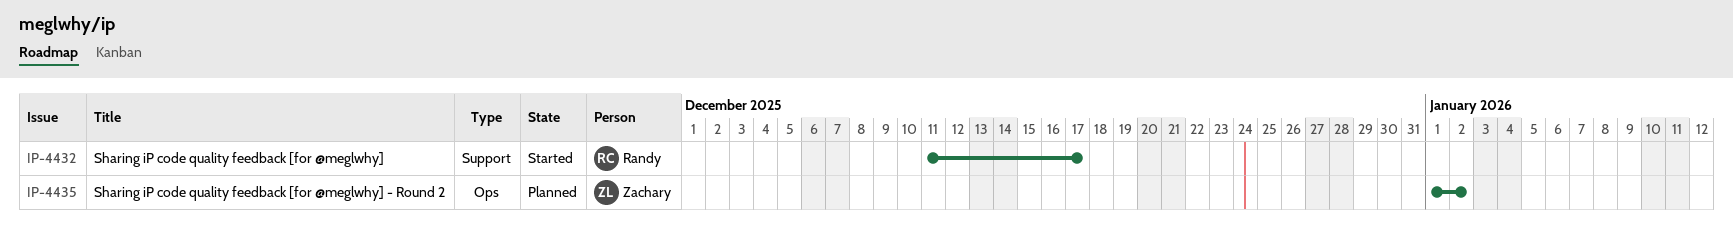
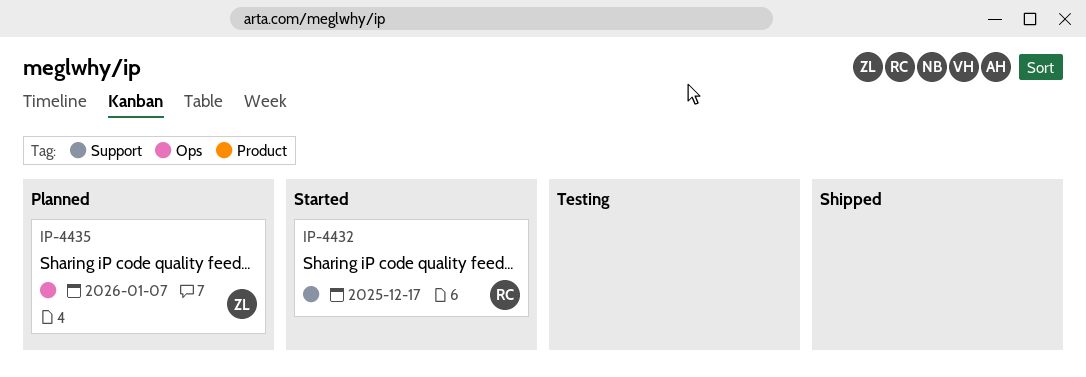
IP-4435, due: Jan 2 -> Jan 7

